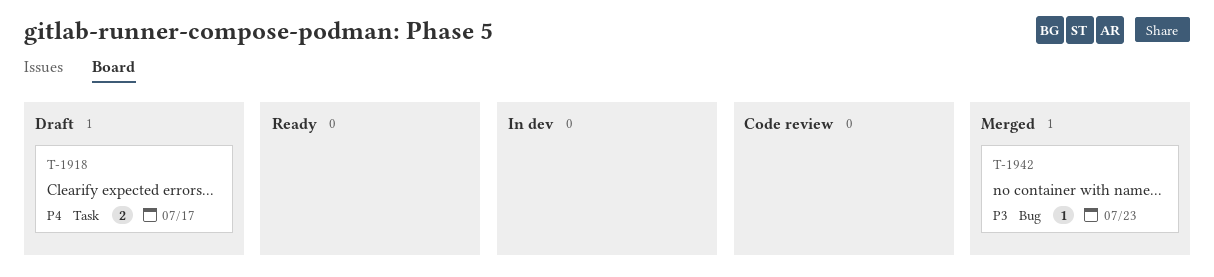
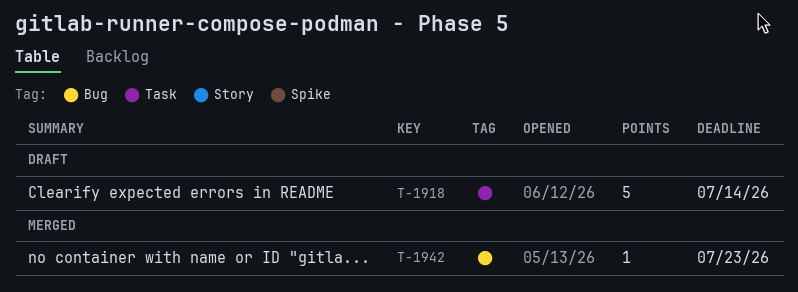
T-1918, estimate: 2 -> 5
T-1918, due: Jul 17 -> Jul 14

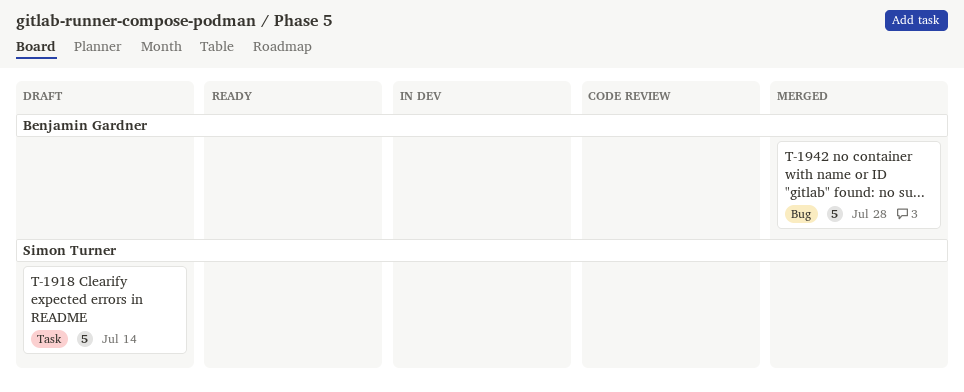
T-1942, estimate: 1 -> 5
T-1942, due: Jul 23 -> Jul 28

